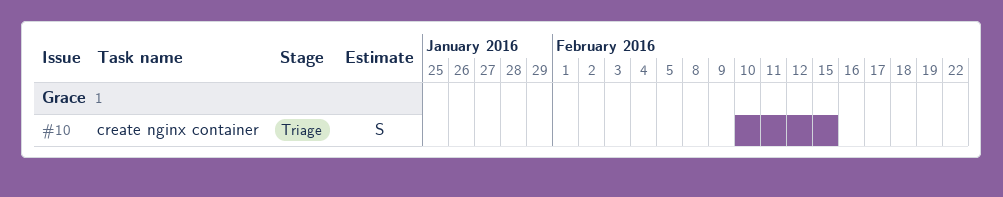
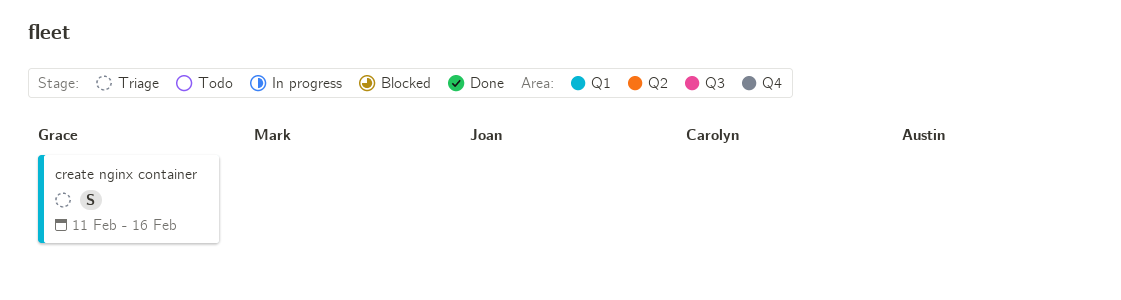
create nginx container, start: Feb 10 -> Feb 11
create nginx container, due: Feb 15 -> Feb 16

